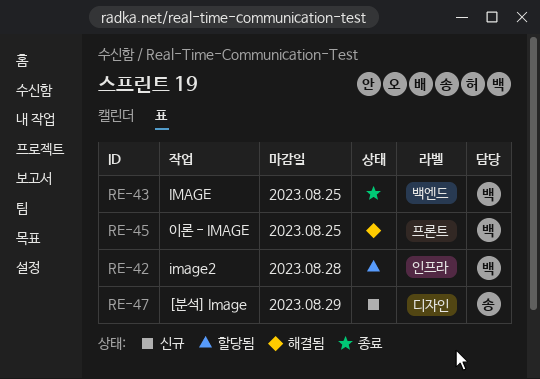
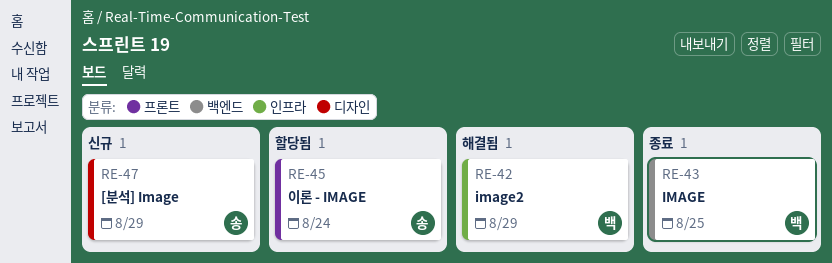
RE-42, status: 할당됨 -> 해결됨
RE-42, due: Aug 28 -> Aug 29
RE-45, status: 해결됨 -> 할당됨
RE-45, owner: 백 -> 송
RE-45, due: Aug 25 -> Aug 24

